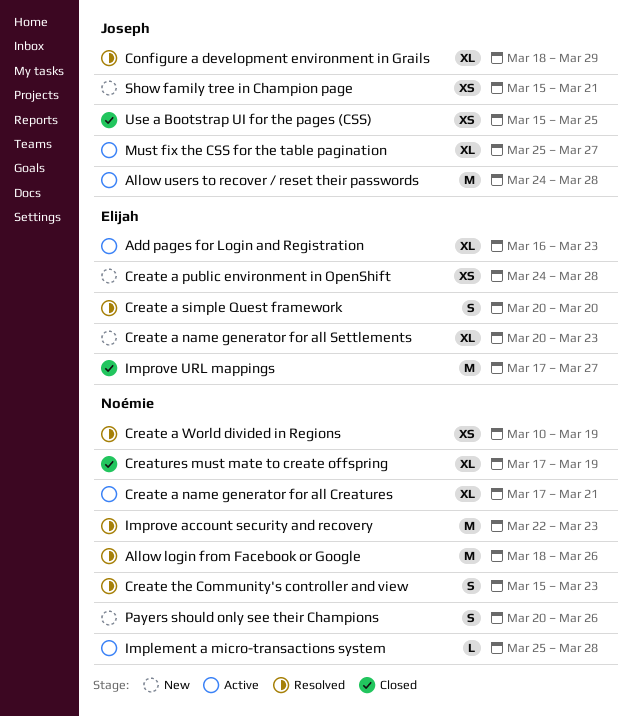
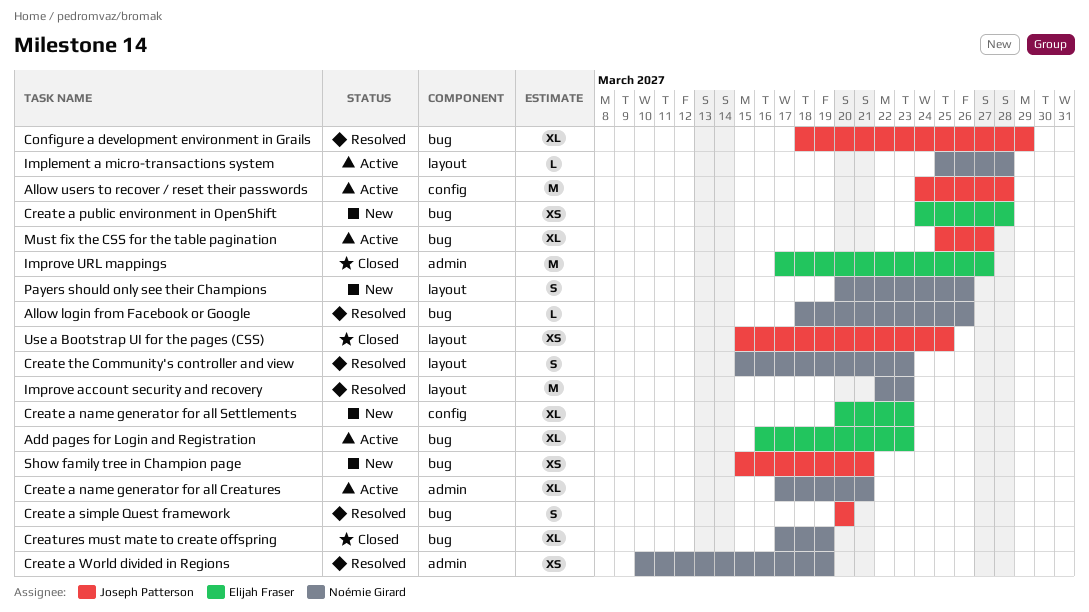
Allow login from Facebook or Google, estimate: M -> L
Create a simple Quest framework, owner: Elijah Fraser -> Joseph Patterson

